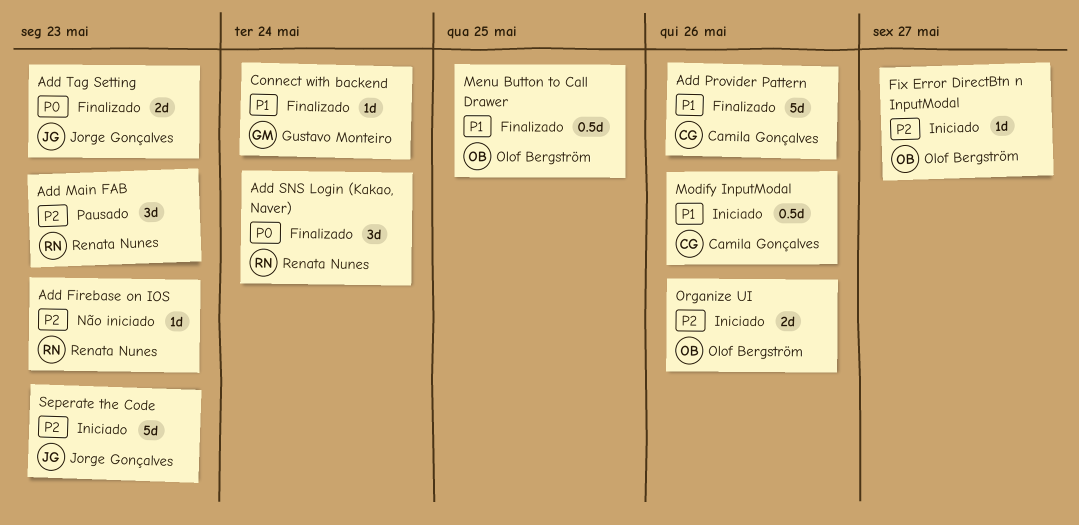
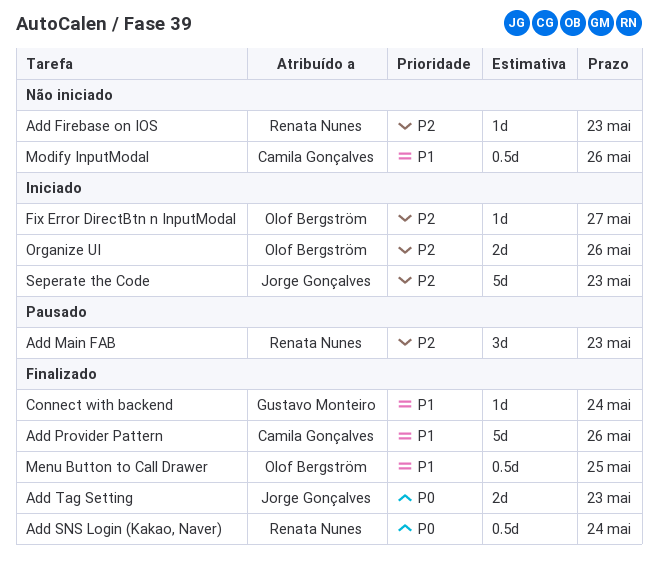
Add SNS Login (Kakao, Naver), estimate: 3d -> 0.5d
Modify InputModal, status: Iniciado -> Não iniciado

